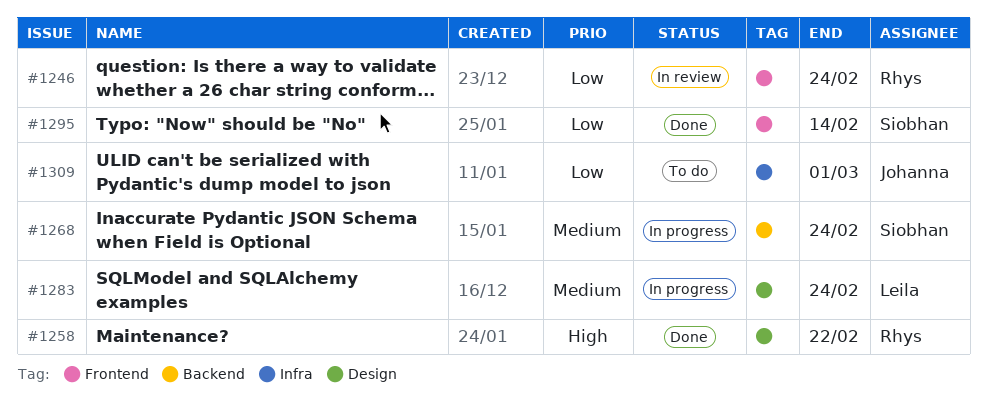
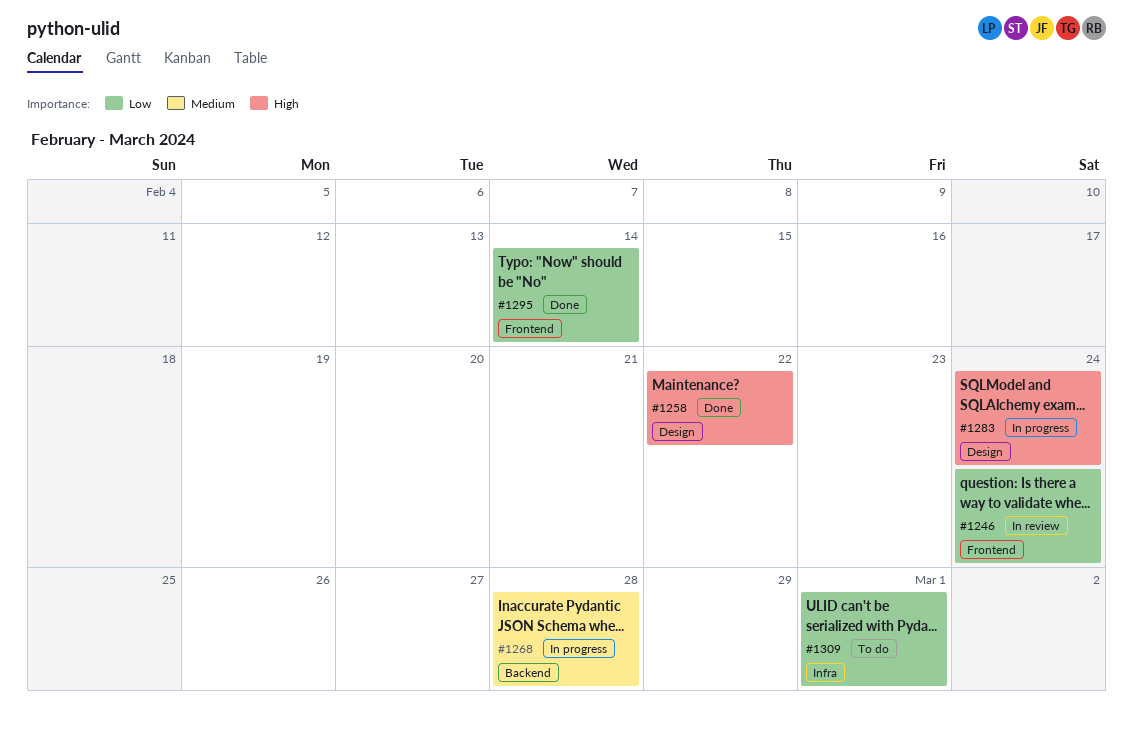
#1268, due: Feb 24 -> Feb 28
#1283, priority: Medium -> High

